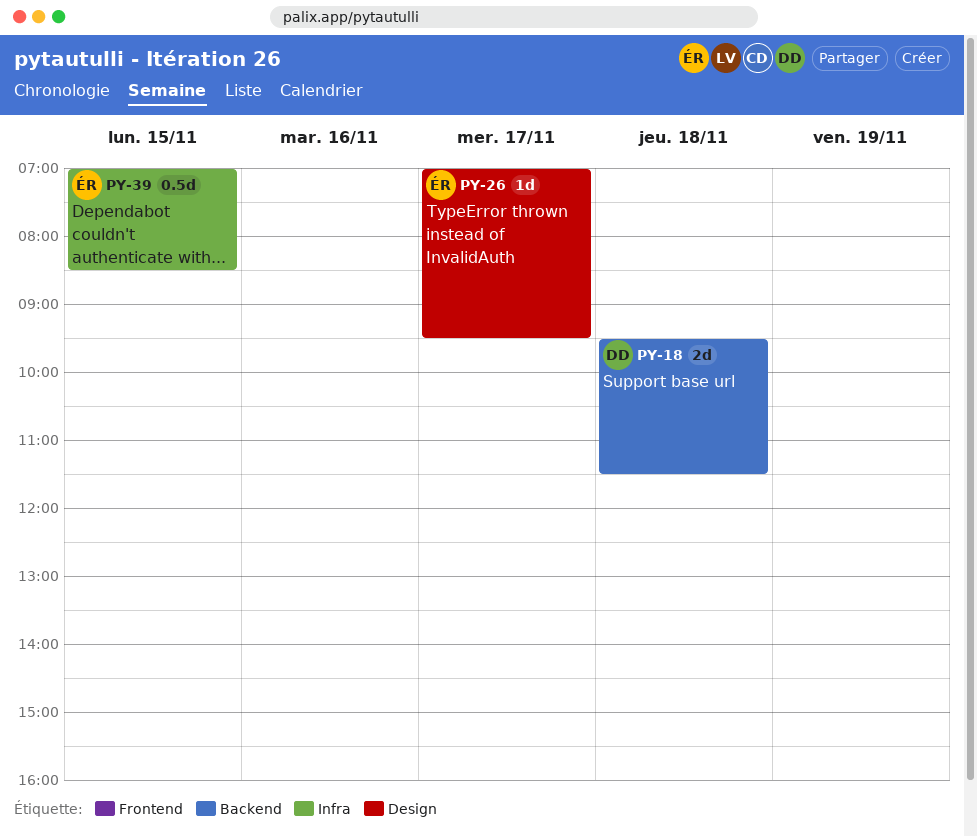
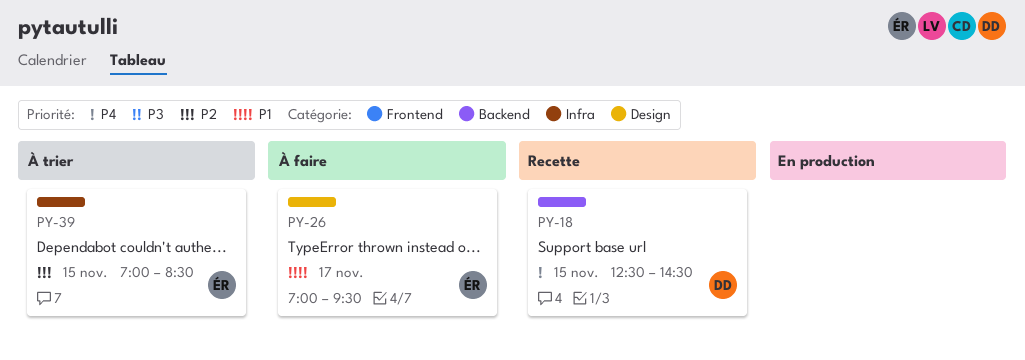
PY-18, day: Nov 18 -> Nov 15
PY-18, begins: 09:30 -> 12:30
PY-18, ends: 11:30 -> 14:30

